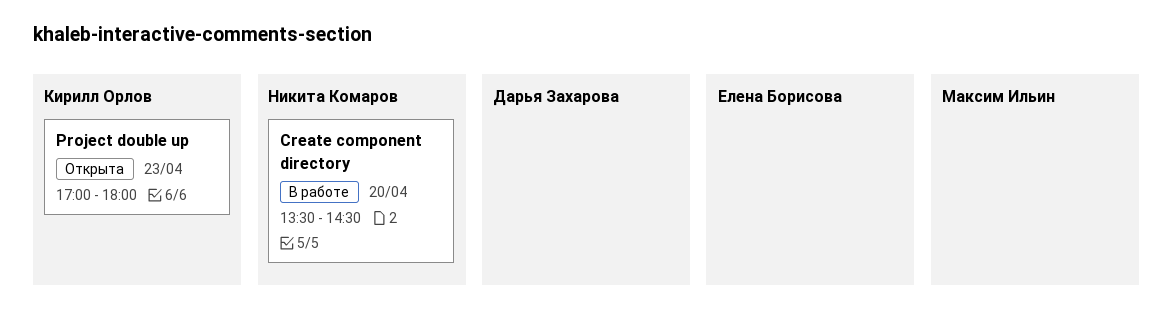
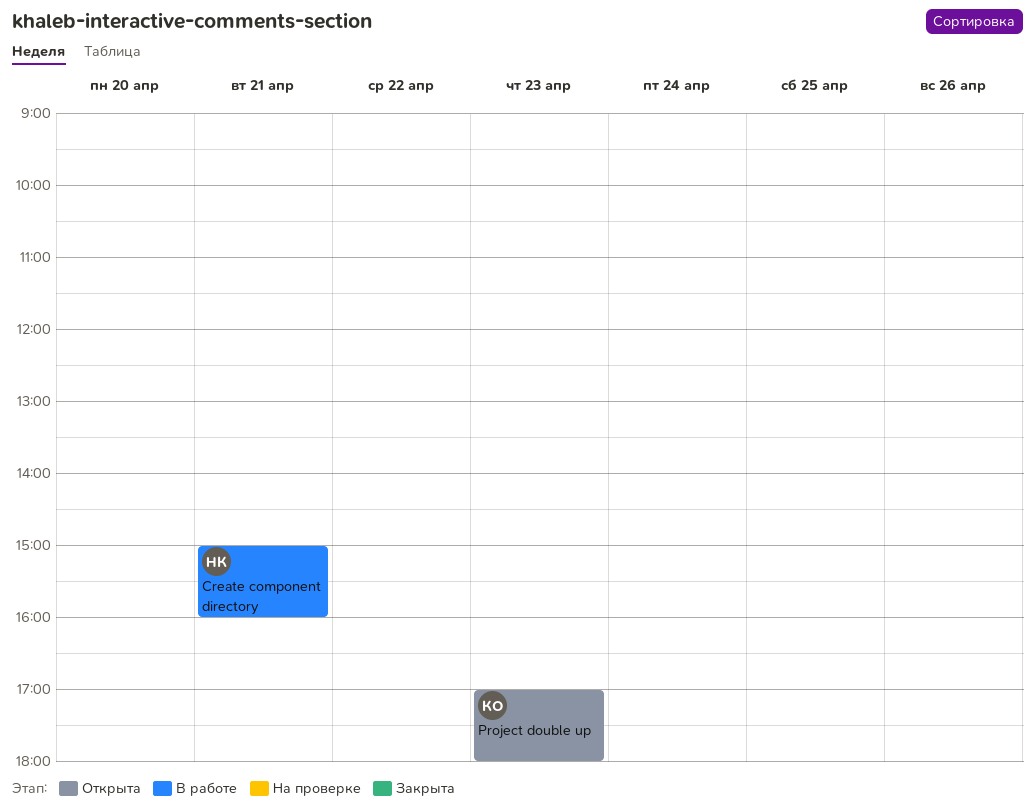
Create component directory, day: Apr 20 -> Apr 21
Create component directory, begins: 13:30 -> 15:00
Create component directory, ends: 14:30 -> 16:00

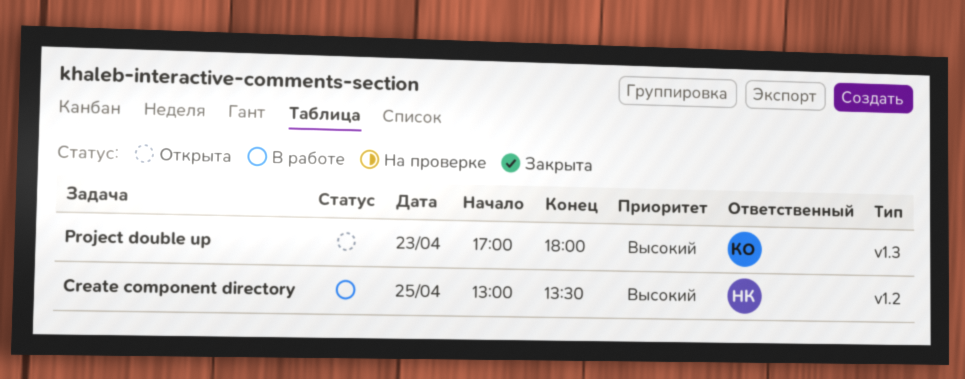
Create component directory, day: Apr 21 -> Apr 25
Create component directory, begins: 15:00 -> 13:00
Create component directory, ends: 16:00 -> 13:30

